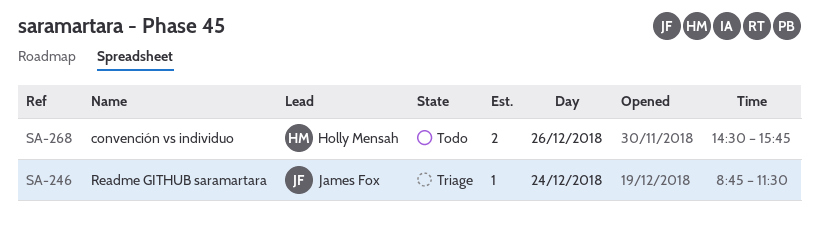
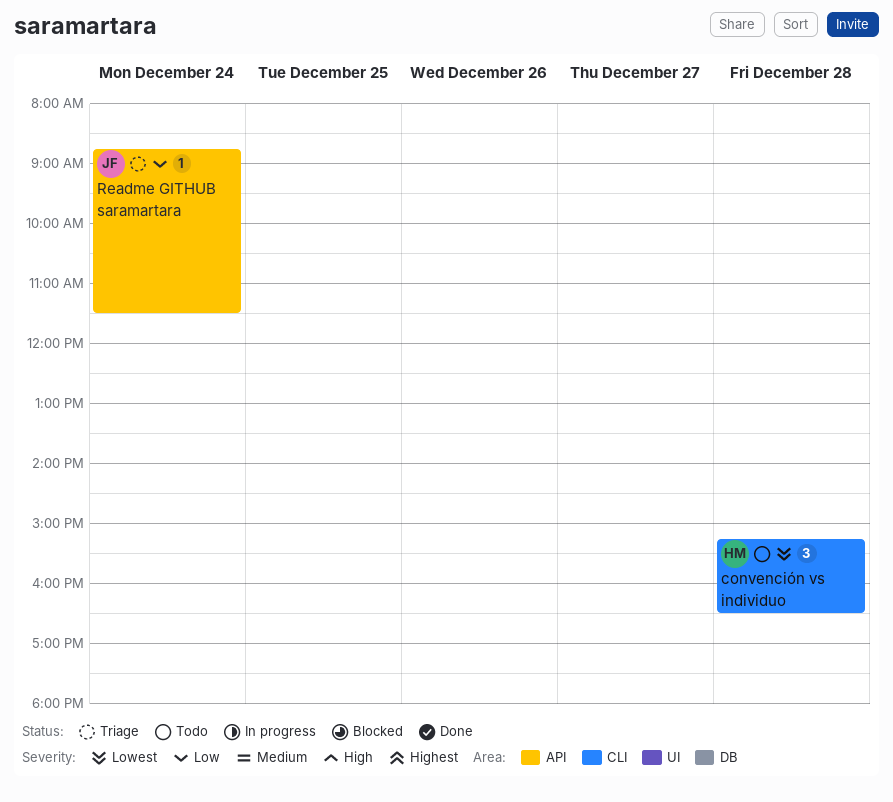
convención vs individuo, estimate: 2 -> 3
convención vs individuo, day: Dec 26 -> Dec 28
convención vs individuo, begins: 14:30 -> 15:15
convención vs individuo, ends: 15:45 -> 16:30

